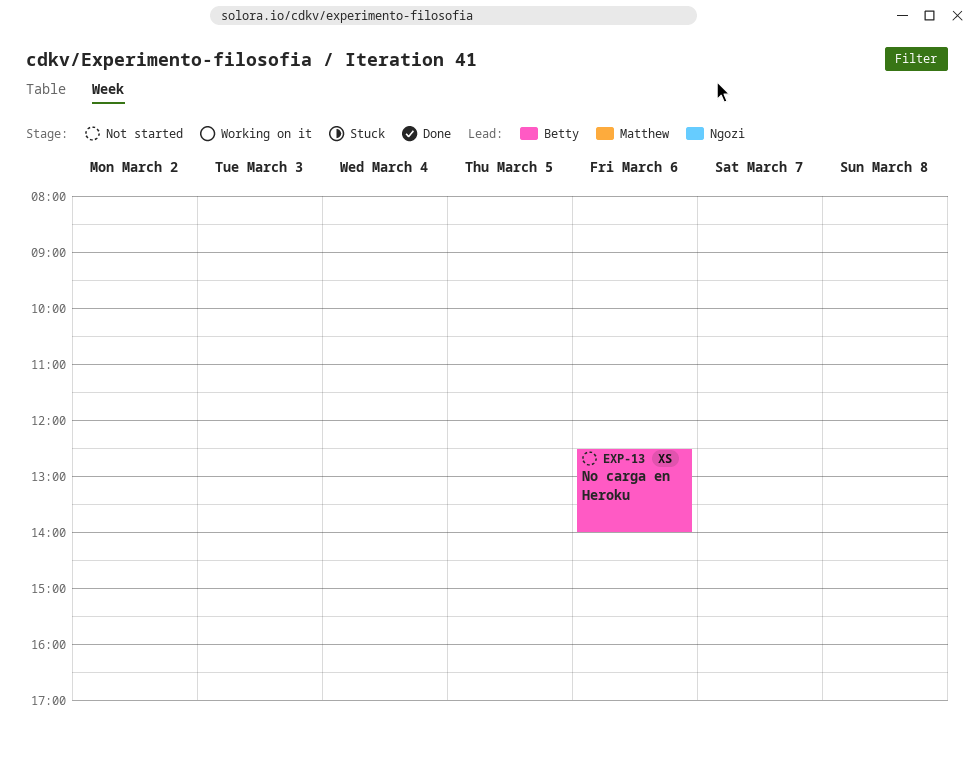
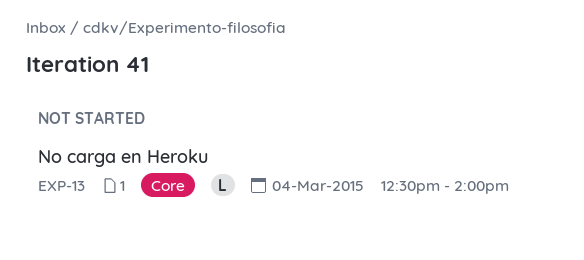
EXP-13, estimate: XS -> L
EXP-13, day: Mar 6 -> Mar 4

